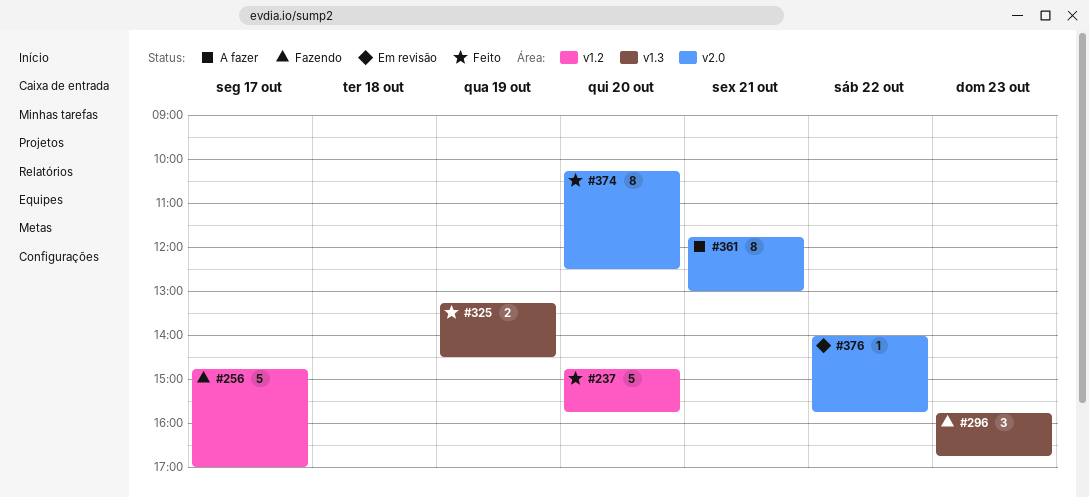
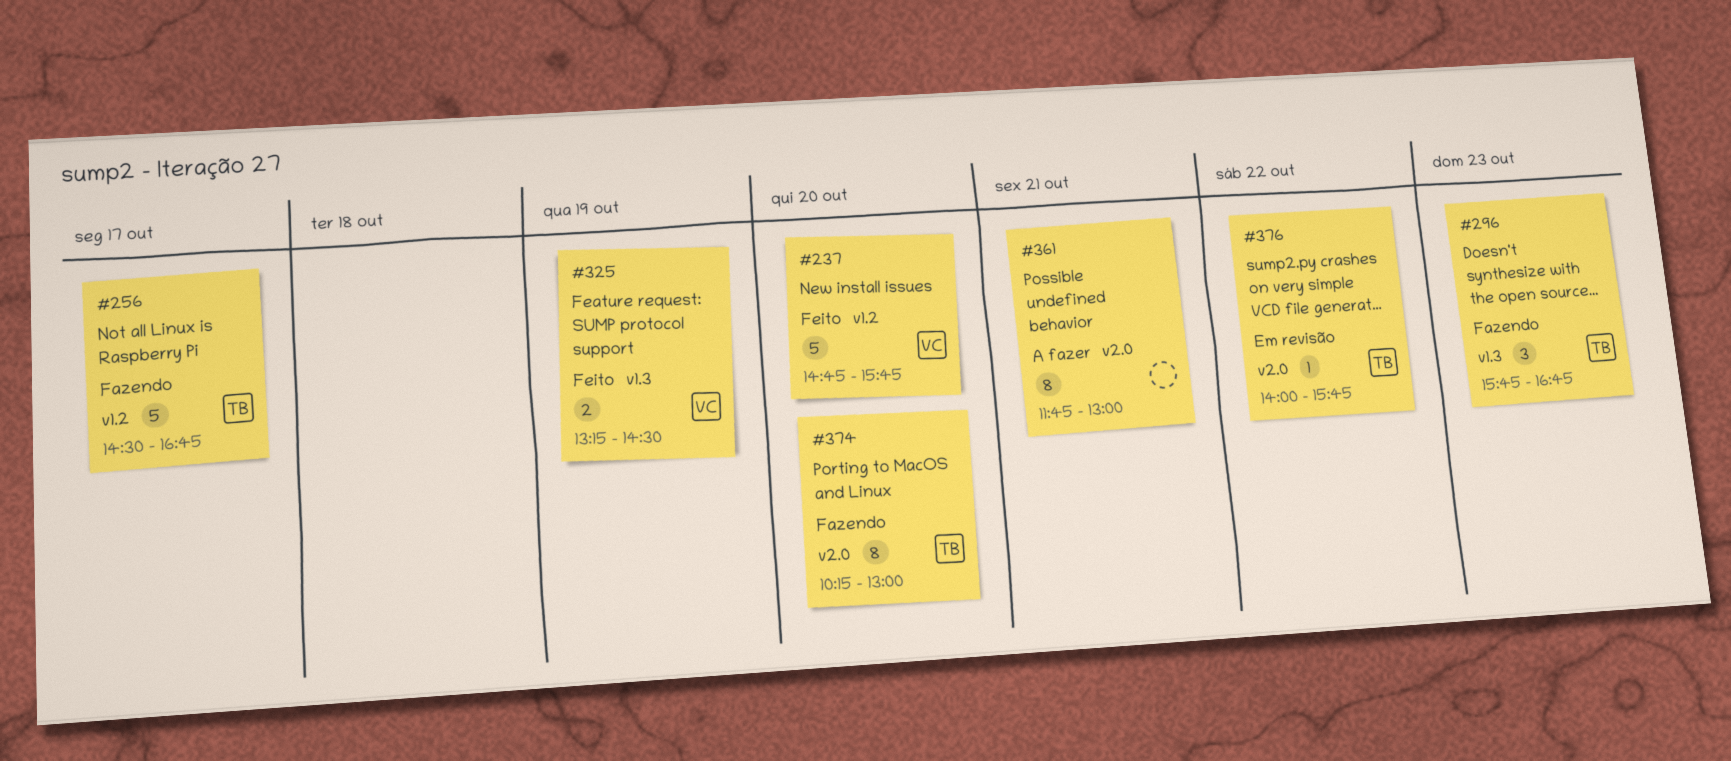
#256, begins: 14:45 -> 14:30
#256, ends: 17:00 -> 16:45
#374, status: Feito -> Fazendo
#374, ends: 12:30 -> 13:00

